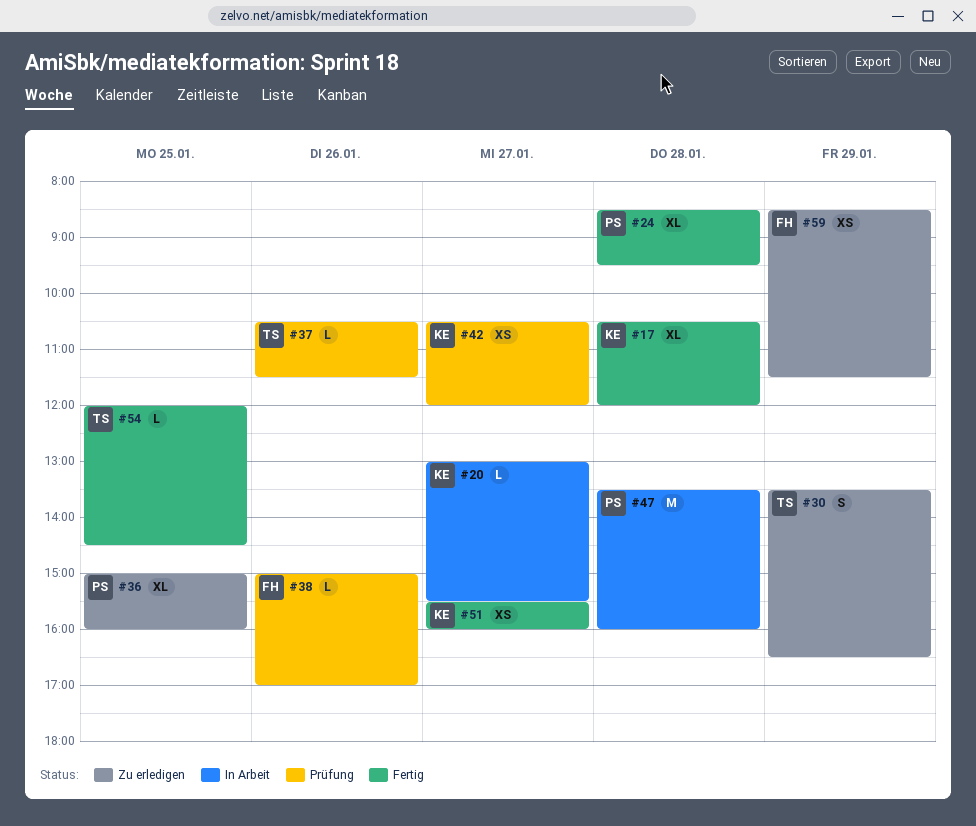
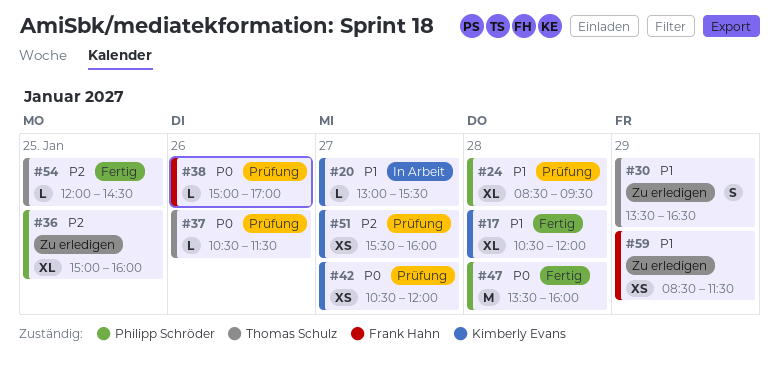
#24, status: Fertig -> Prüfung
#47, status: In Arbeit -> Fertig
#51, status: Fertig -> Prüfung

